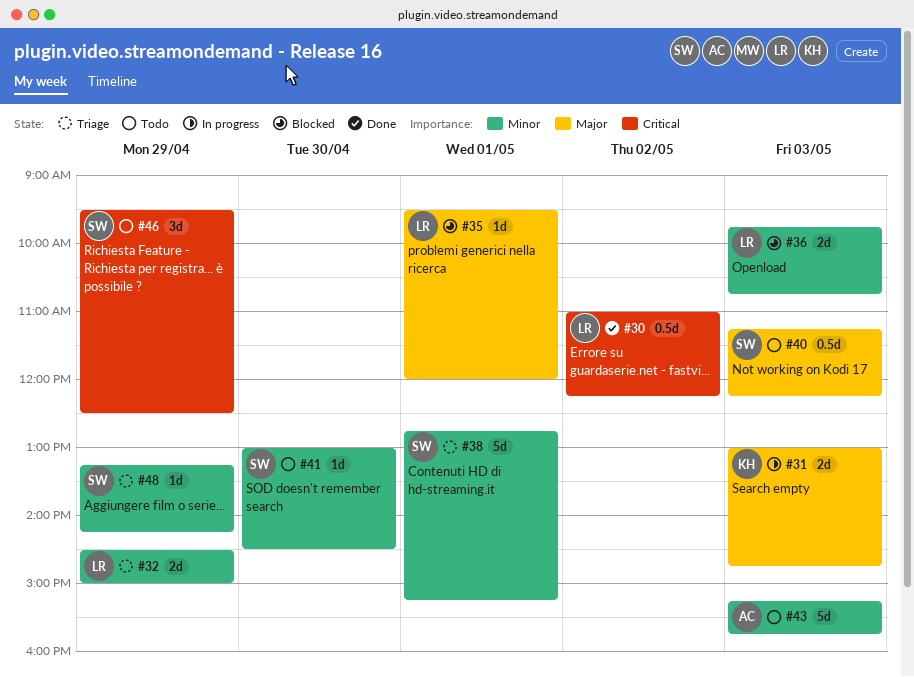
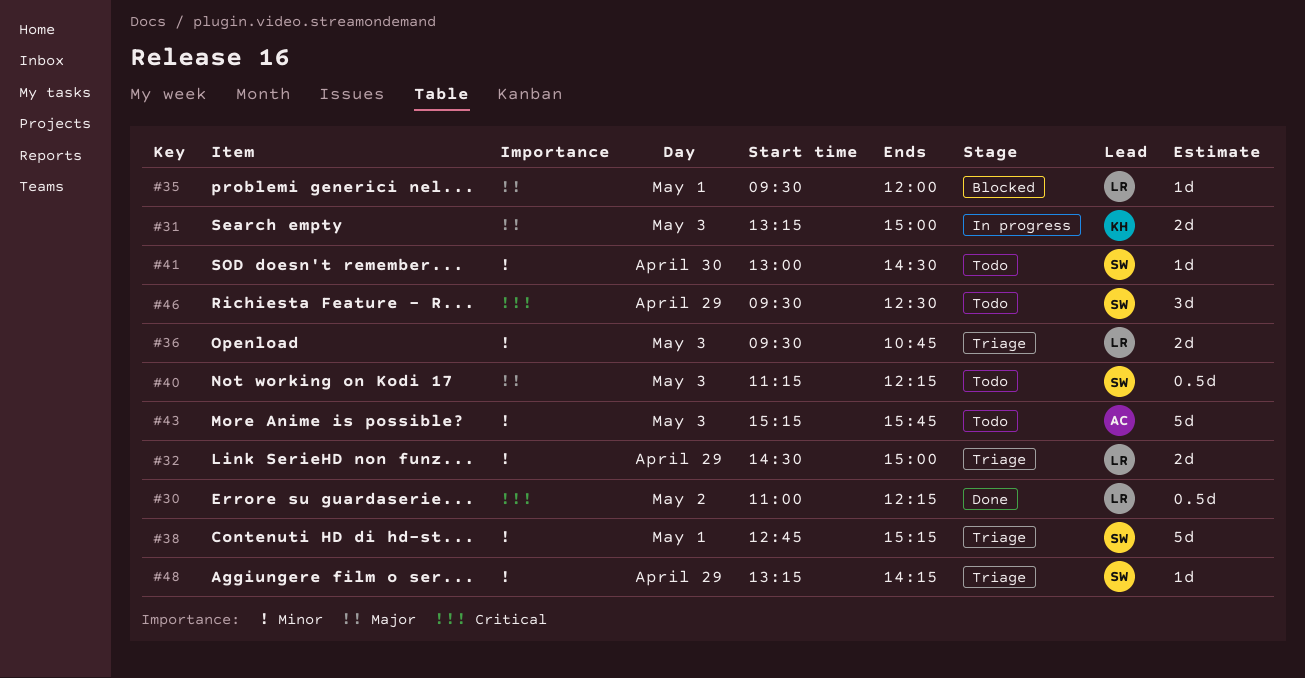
#31, begins: 13:00 -> 13:15
#31, ends: 14:45 -> 15:00
#36, status: Blocked -> Triage
#36, begins: 09:45 -> 09:30

